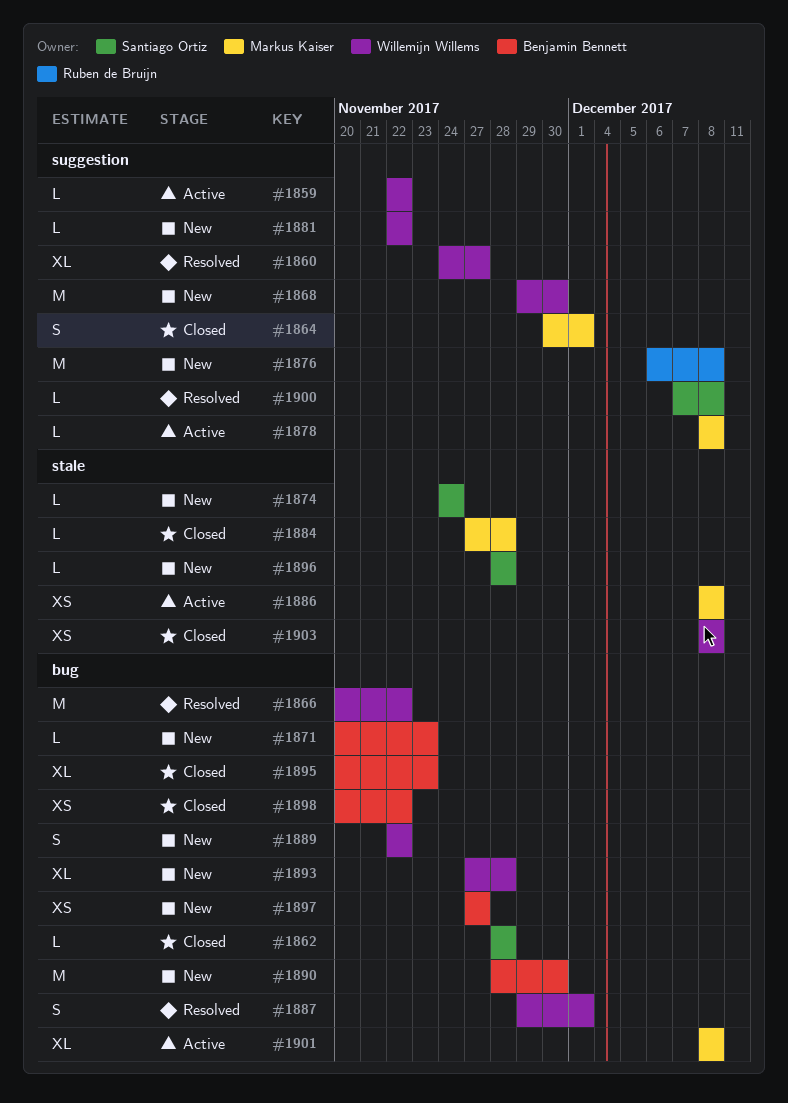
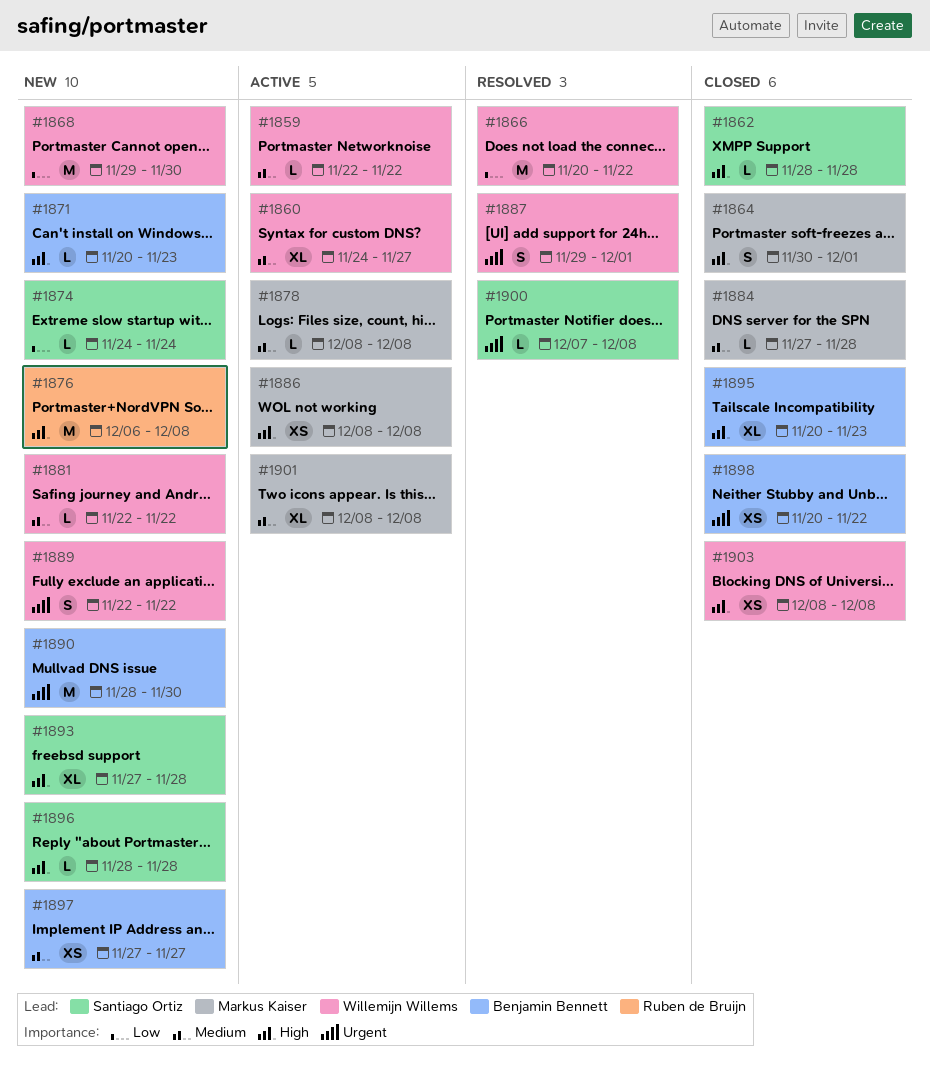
#1860, status: Resolved -> Active
#1893, owner: Willemijn Willems -> Santiago Ortiz

